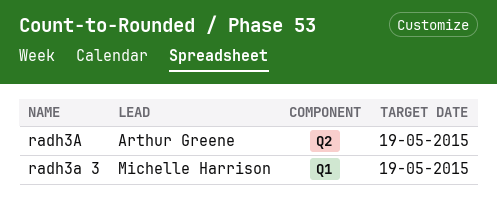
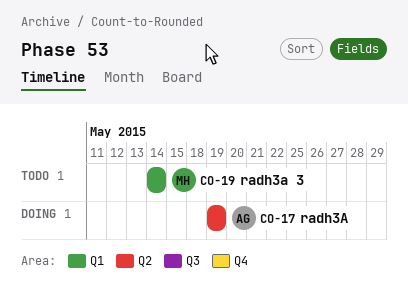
radh3a 3, due: May 19 -> May 14

